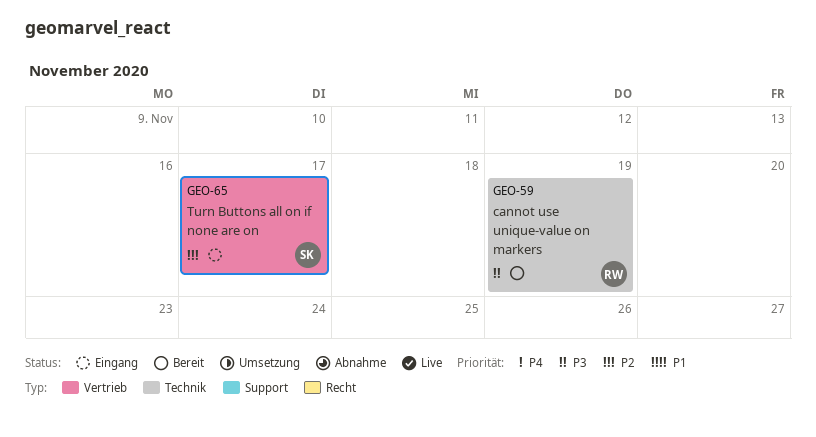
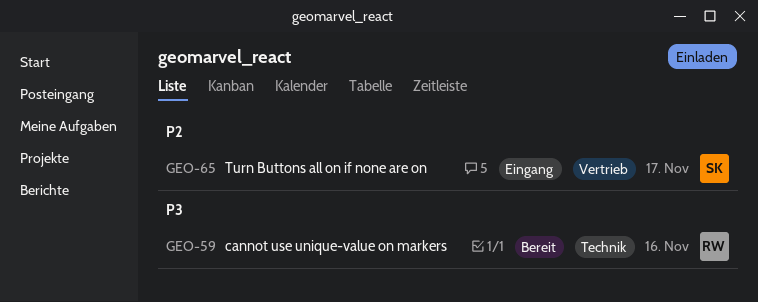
GEO-59, due: Nov 19 -> Nov 16

